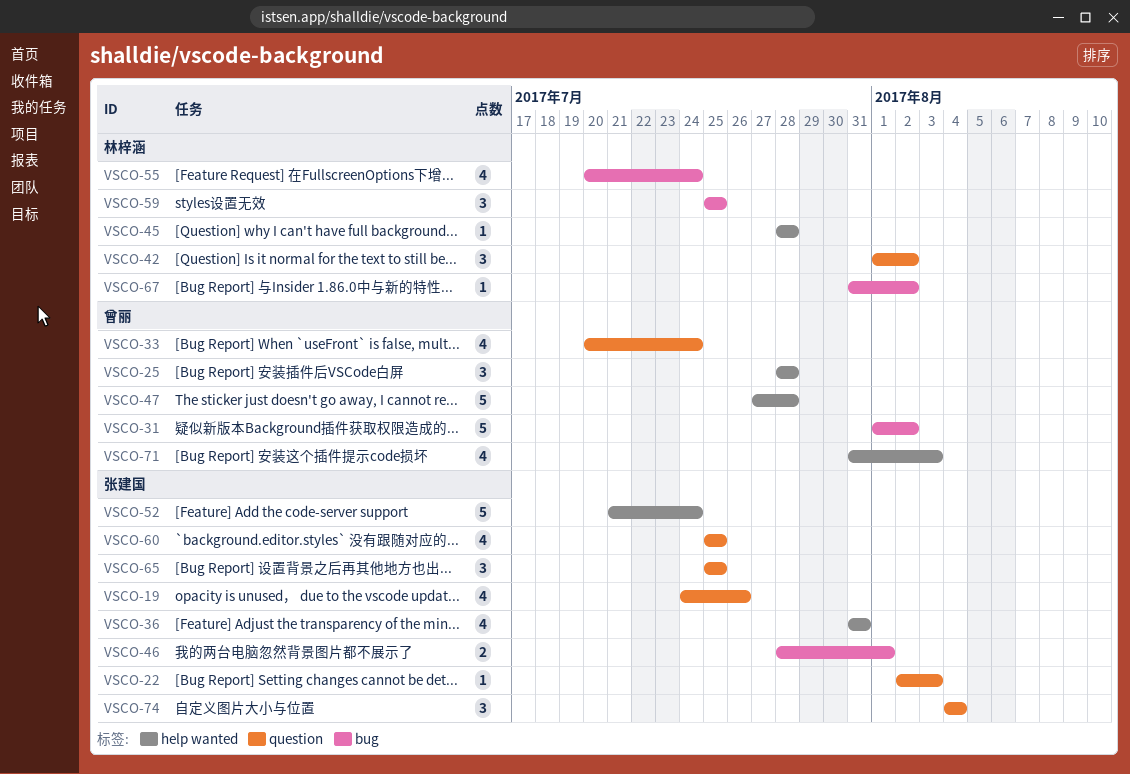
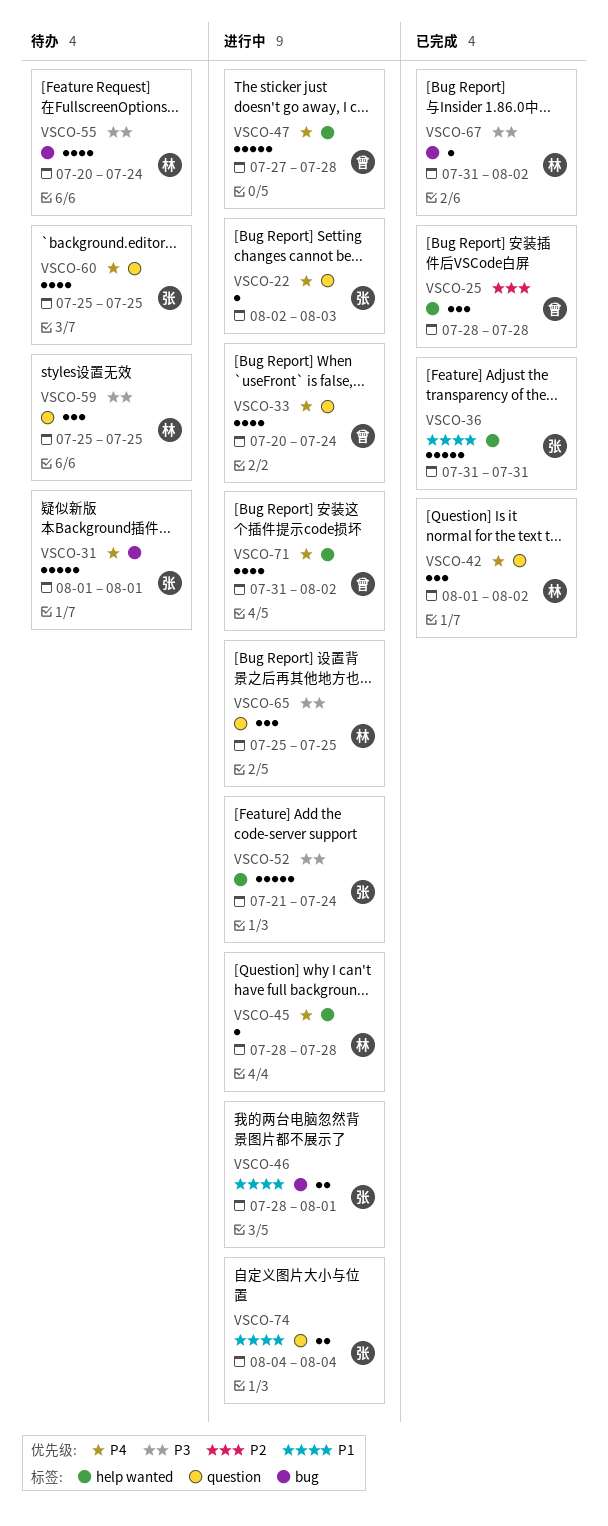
VSCO-19: present -> none
VSCO-31, owner: 曾丽 -> 张建国
VSCO-31, due: Aug 2 -> Aug 1
VSCO-36, estimate: 4 -> 5
VSCO-59, label: bug -> question
VSCO-65, owner: 张建国 -> 林梓涵
VSCO-71, due: Aug 3 -> Aug 2
VSCO-74, estimate: 3 -> 2

